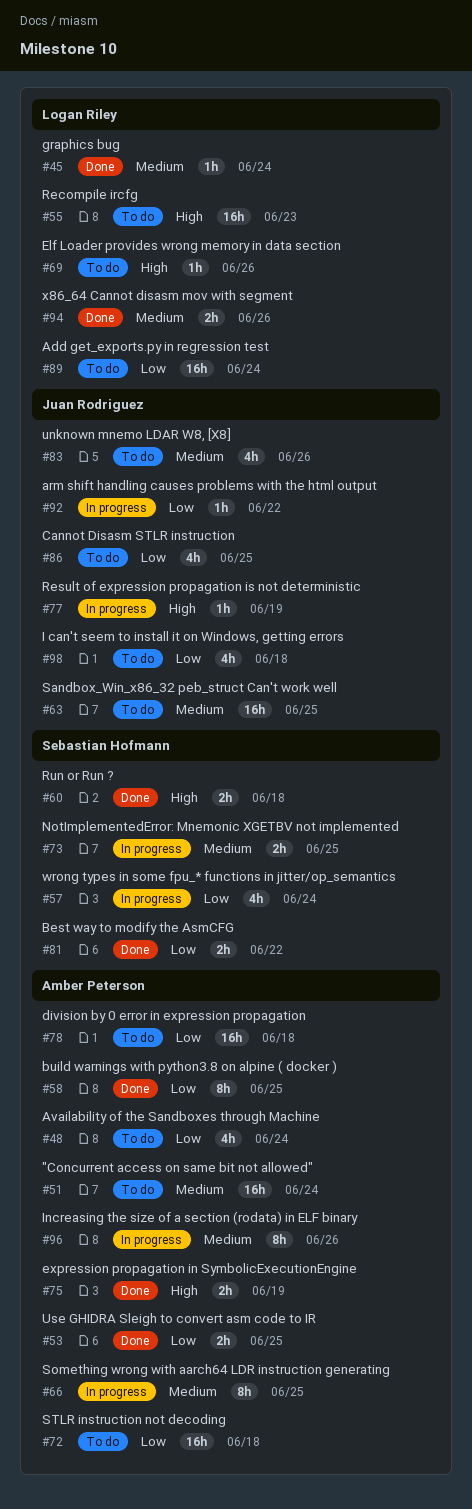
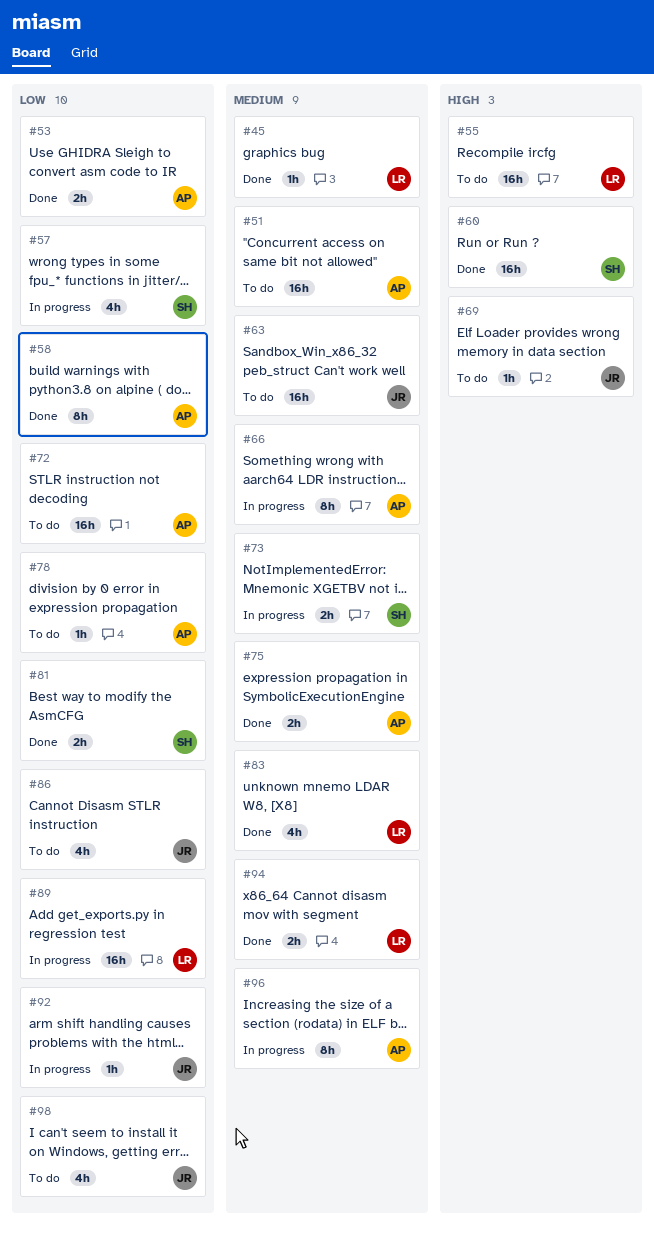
#48: present -> none
#60, estimate: 2h -> 16h
#69, owner: Logan Riley -> Juan Rodriguez
#75, priority: High -> Medium
#77: present -> none
#78, estimate: 16h -> 1h
#83, status: To do -> Done
#83, owner: Juan Rodriguez -> Logan Riley
#89, status: To do -> In progress

